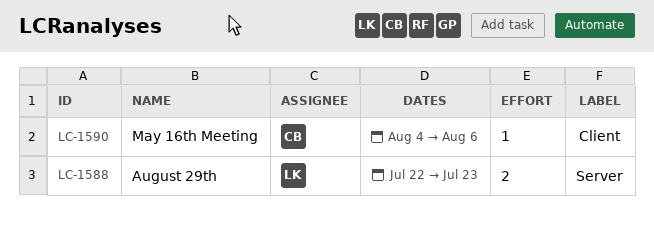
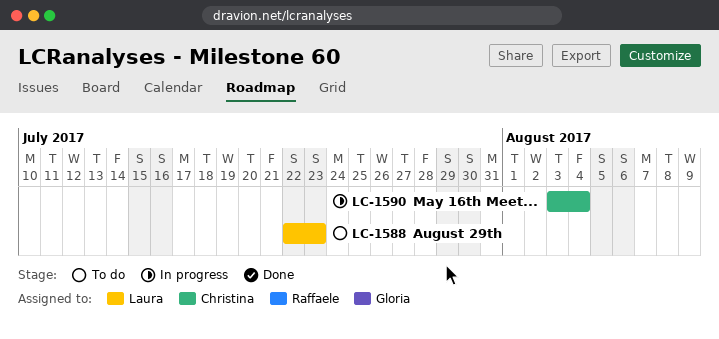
LC-1590, start: Aug 4 -> Aug 3
LC-1590, due: Aug 6 -> Aug 4

